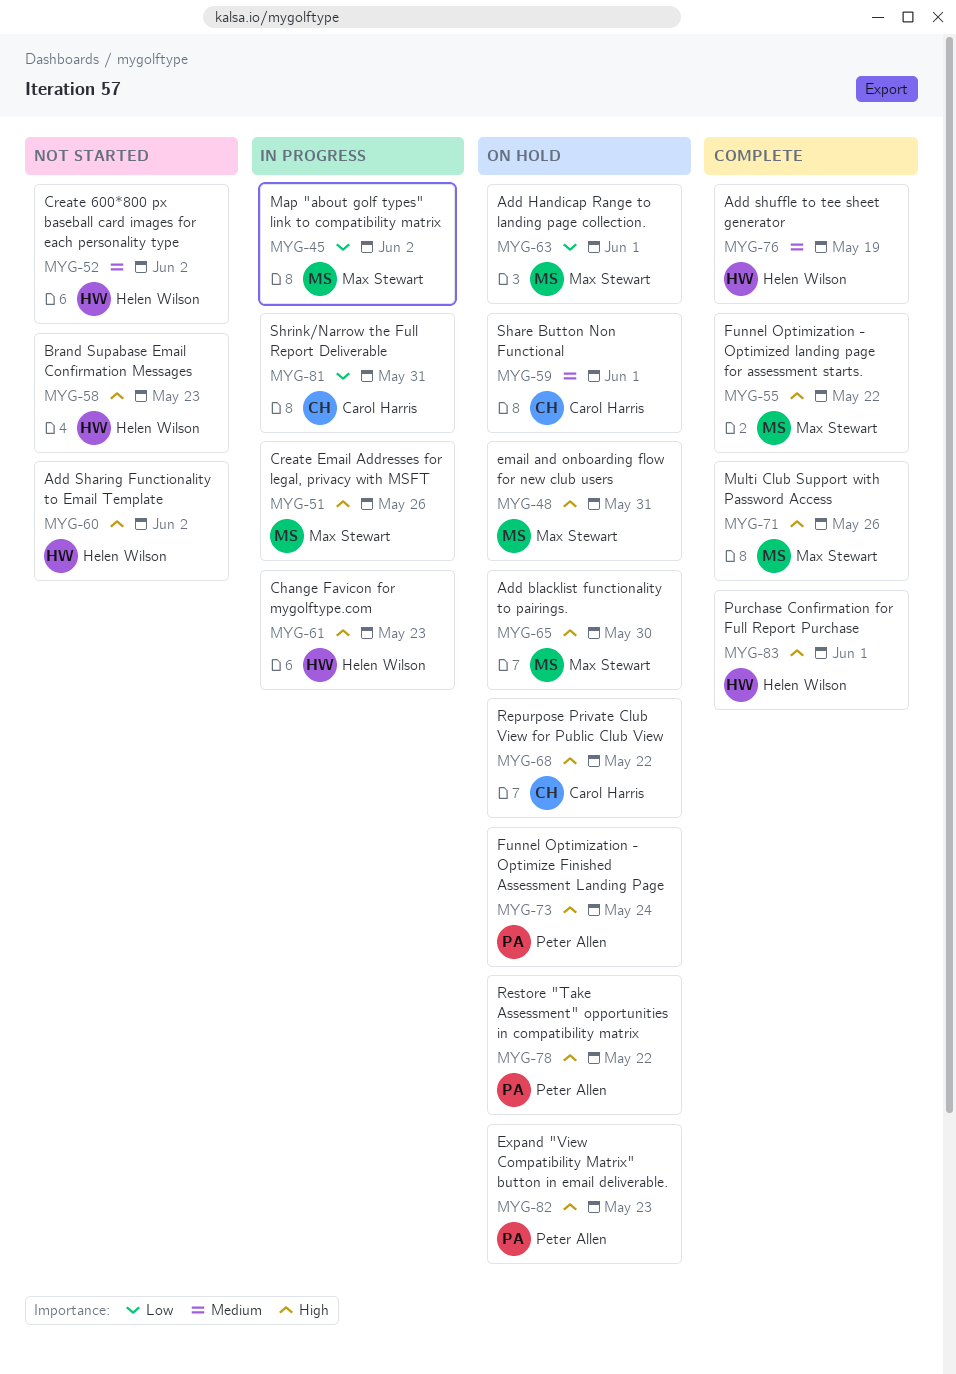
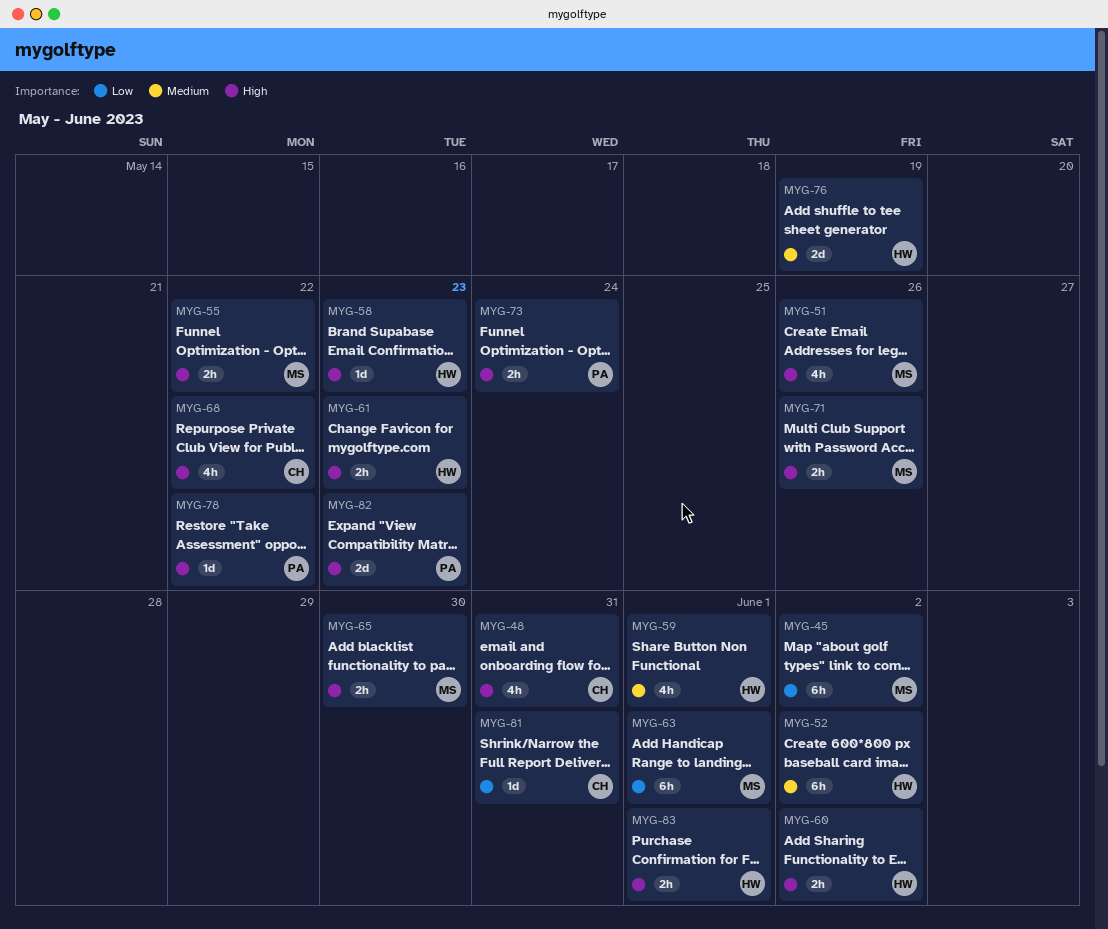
MYG-48, owner: Max Stewart -> Carol Harris
MYG-59, owner: Carol Harris -> Helen Wilson

